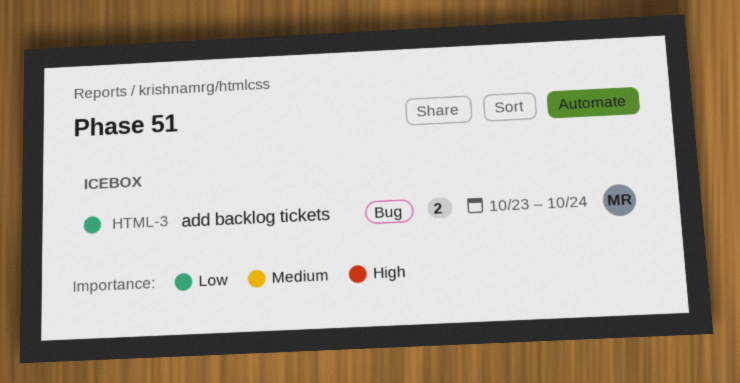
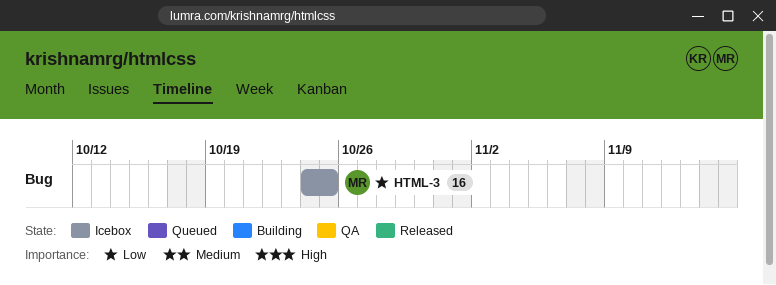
HTML-3, estimate: 2 -> 16
HTML-3, start: Oct 23 -> Oct 24
HTML-3, due: Oct 24 -> Oct 25

